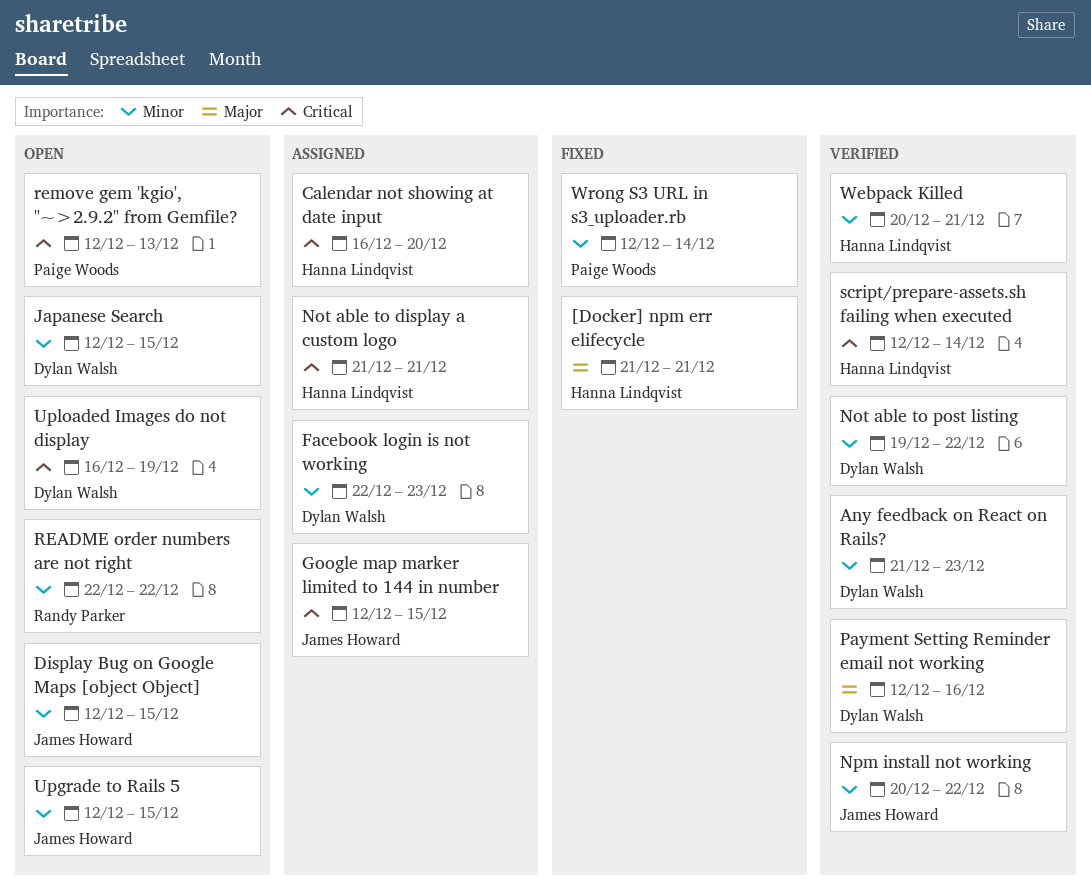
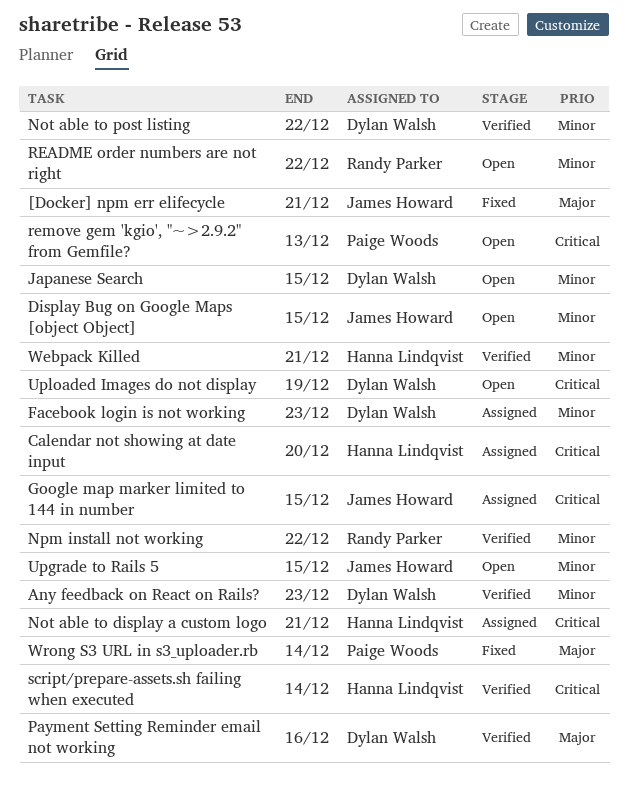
[Docker] npm err elifecycle, owner: Hanna Lindqvist -> James Howard
Npm install not working, owner: James Howard -> Randy Parker
Wrong S3 URL in s3_uploader.rb, priority: Minor -> Major

